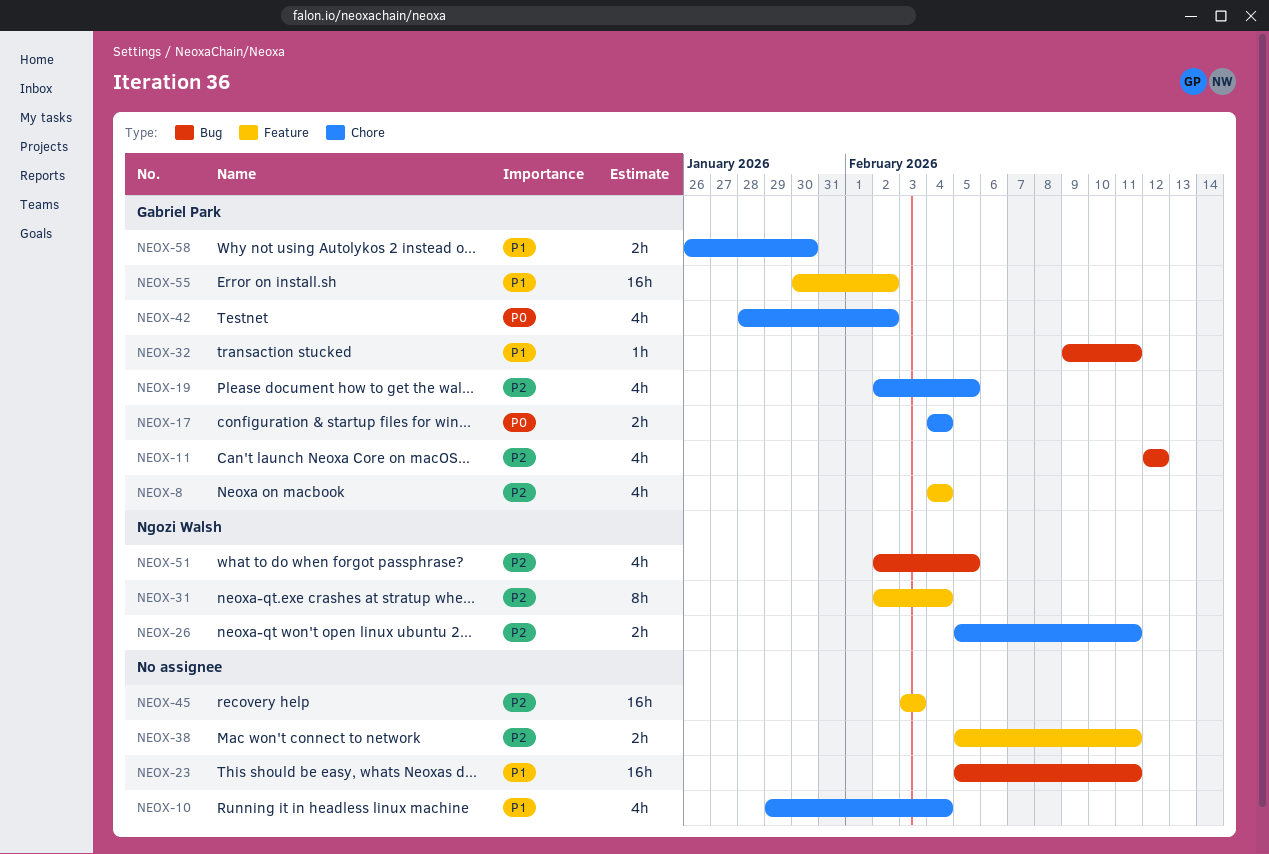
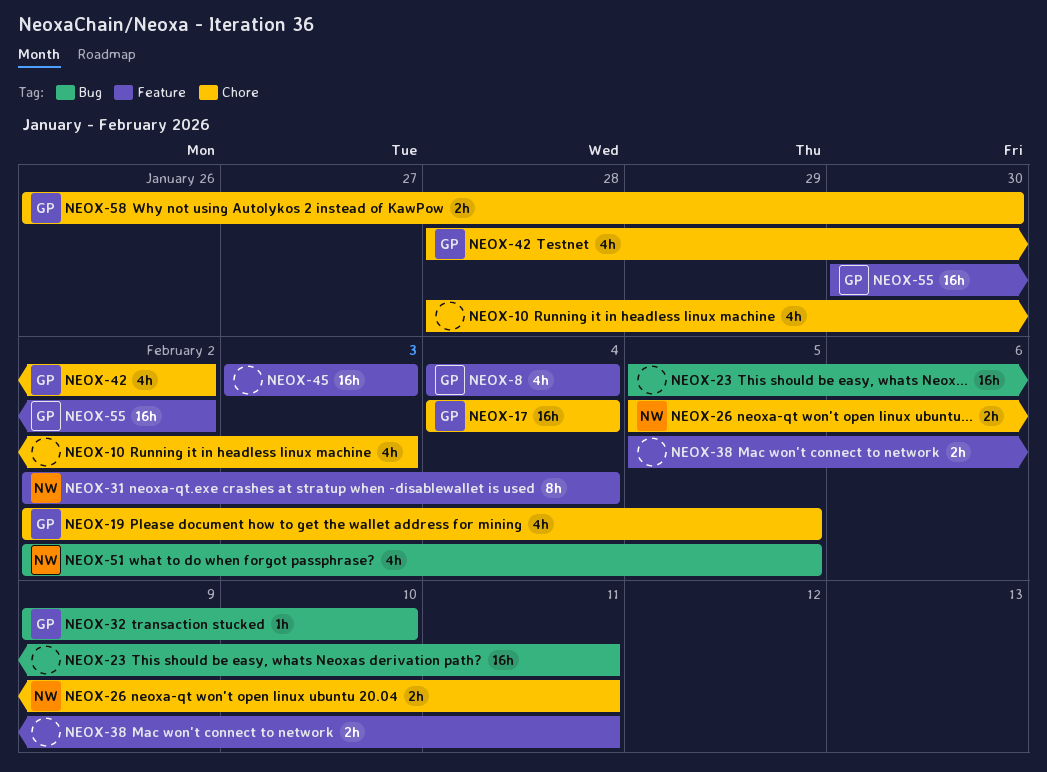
NEOX-10, start: Jan 29 -> Jan 28
NEOX-10, due: Feb 4 -> Feb 3
NEOX-11: present -> none
NEOX-17, estimate: 2h -> 16h
NEOX-32, due: Feb 11 -> Feb 10

